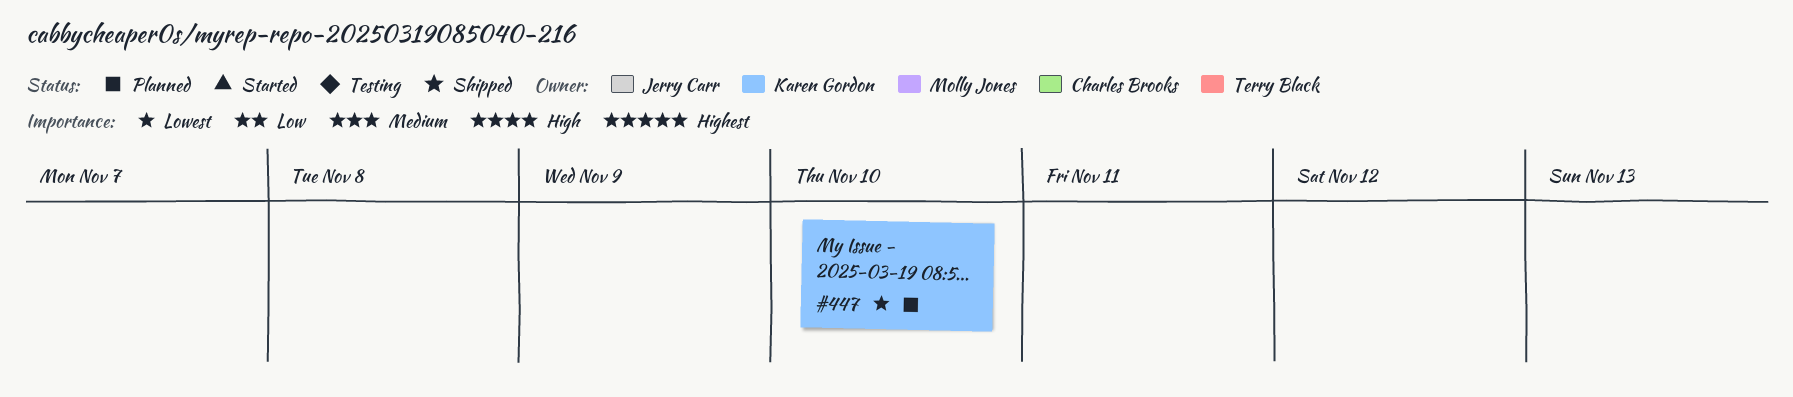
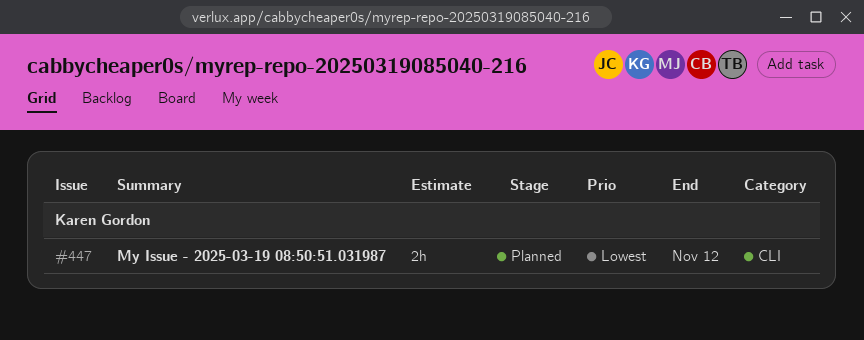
#447, due: Nov 10 -> Nov 12

